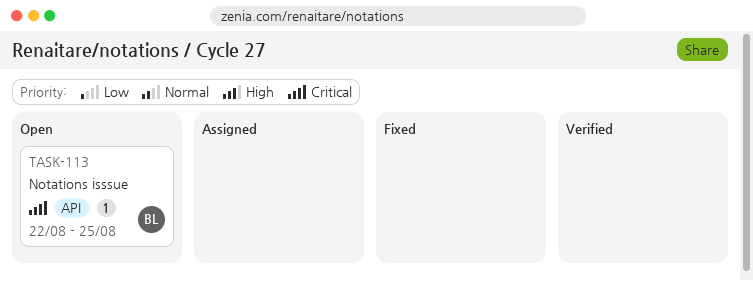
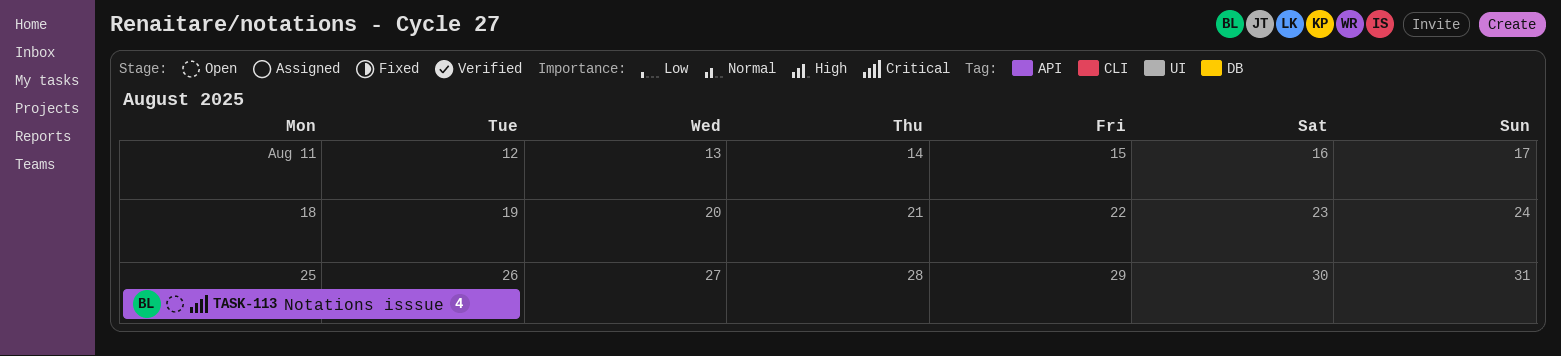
TASK-113, estimate: 1 -> 4
TASK-113, start: Aug 22 -> Aug 25
TASK-113, due: Aug 25 -> Aug 26

